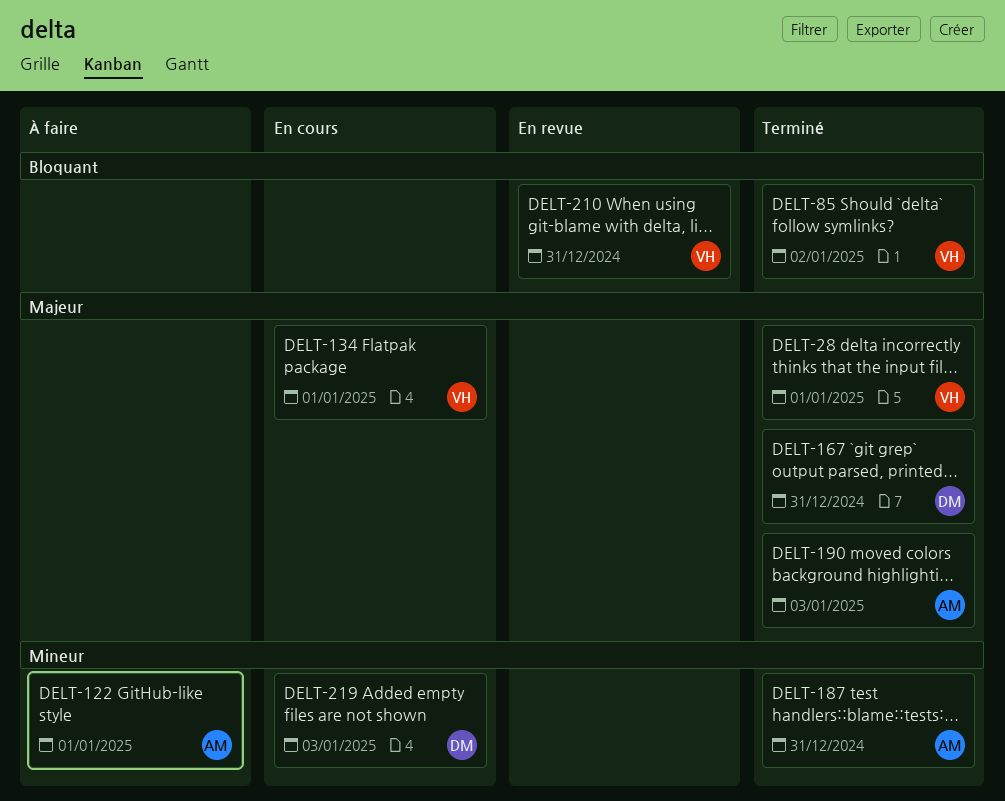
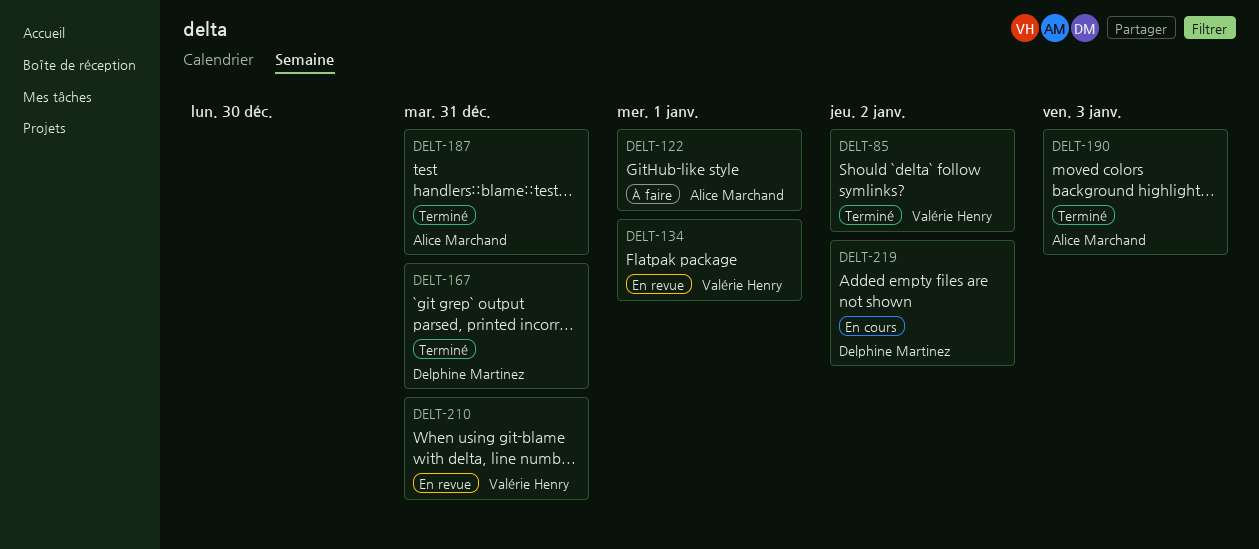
DELT-28: present -> none
DELT-134, status: En cours -> En revue
DELT-219, due: Jan 3 -> Jan 2

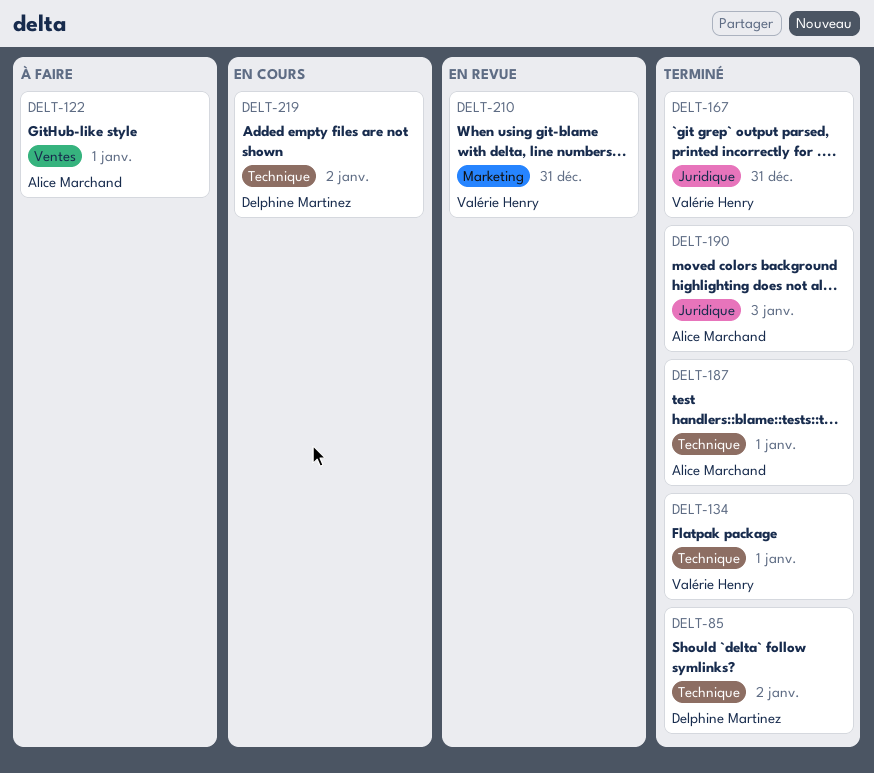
DELT-85, owner: Valérie Henry -> Delphine Martinez
DELT-134, status: En revue -> Terminé
DELT-167, owner: Delphine Martinez -> Valérie Henry
DELT-187, due: Dec 31 -> Jan 1

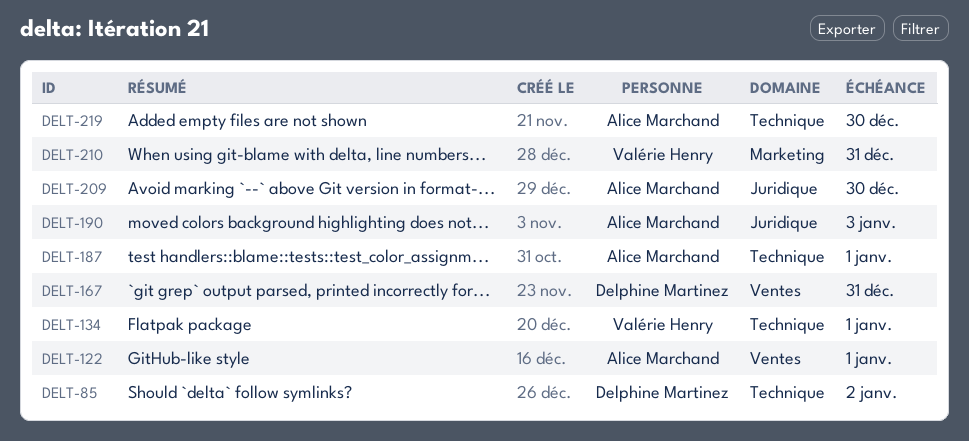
DELT-167, owner: Valérie Henry -> Delphine Martinez
DELT-167, label: Juridique -> Ventes
DELT-209: none -> present
DELT-219, owner: Delphine Martinez -> Alice Marchand
DELT-219, due: Jan 2 -> Dec 30

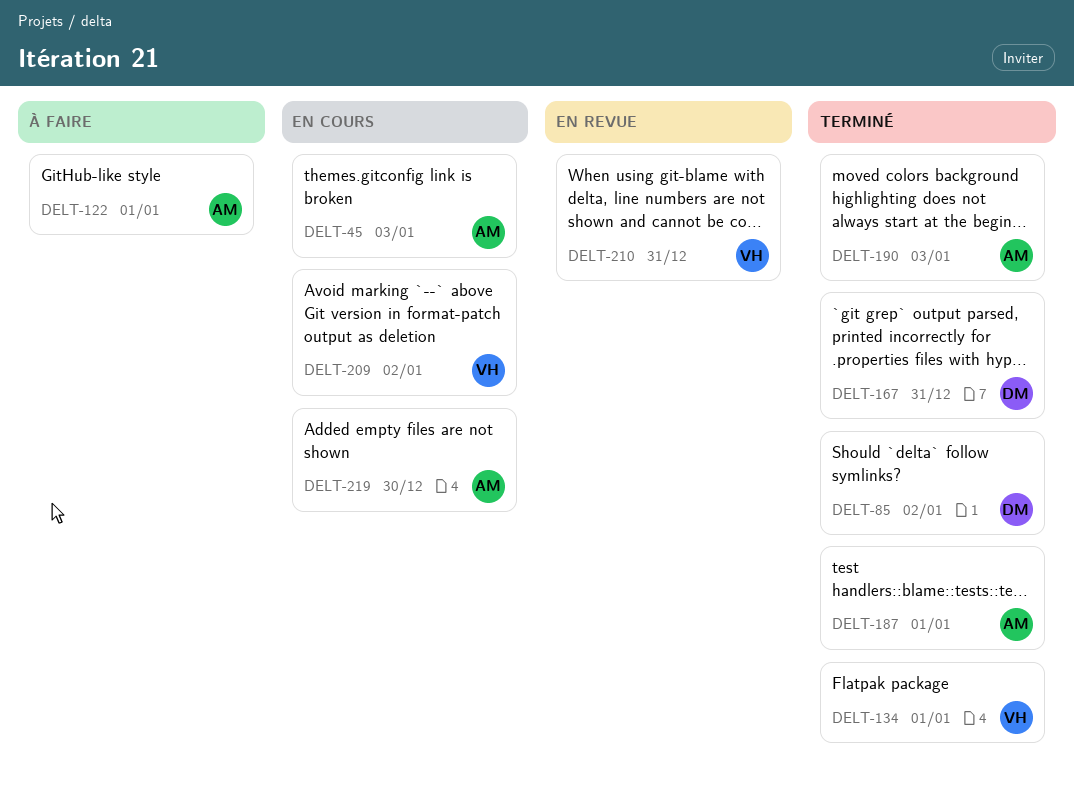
DELT-45: none -> present
DELT-209, owner: Alice Marchand -> Valérie Henry
DELT-209, due: Dec 30 -> Jan 2

